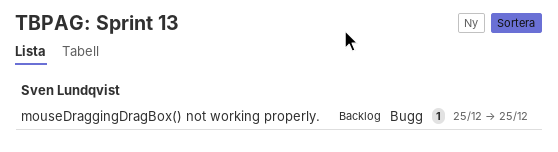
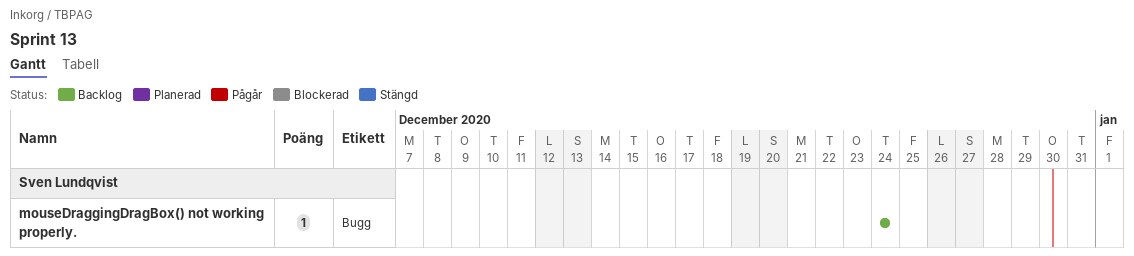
mouseDraggingDragBox() not working properly., start: Dec 25 -> Dec 24
mouseDraggingDragBox() not working properly., due: Dec 25 -> Dec 24

